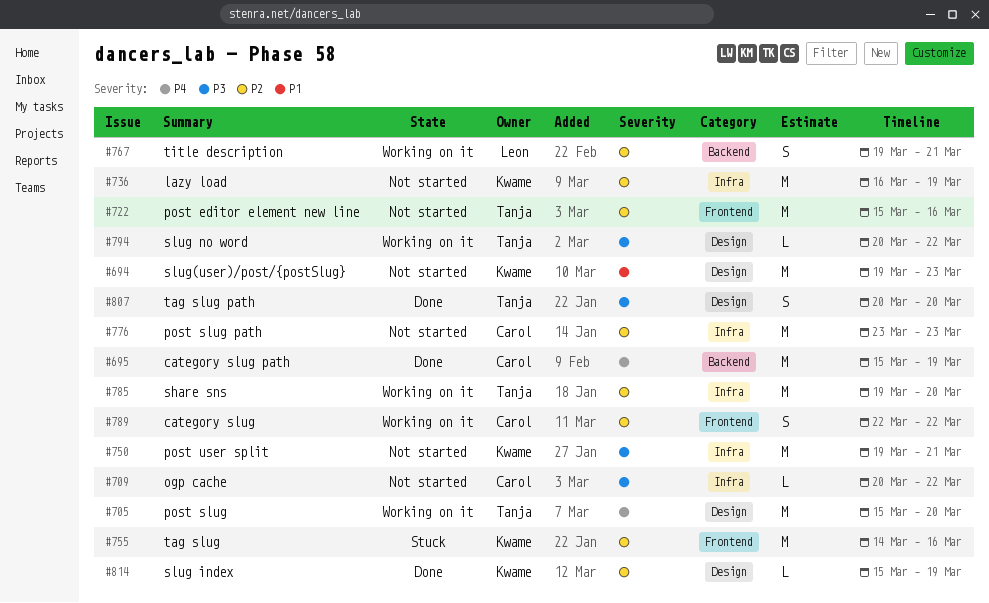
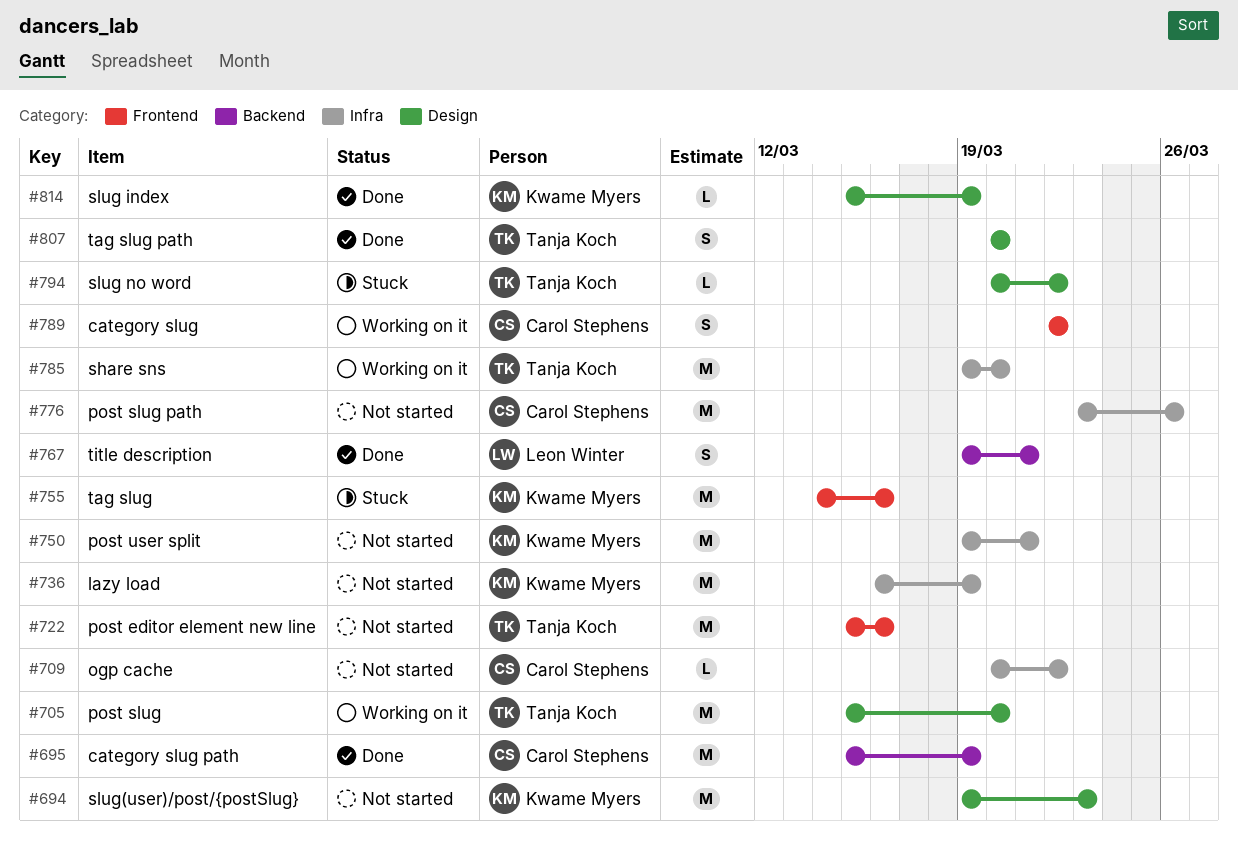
#767, status: Working on it -> Done
#776, due: Mar 23 -> Mar 26
#794, status: Working on it -> Stuck

